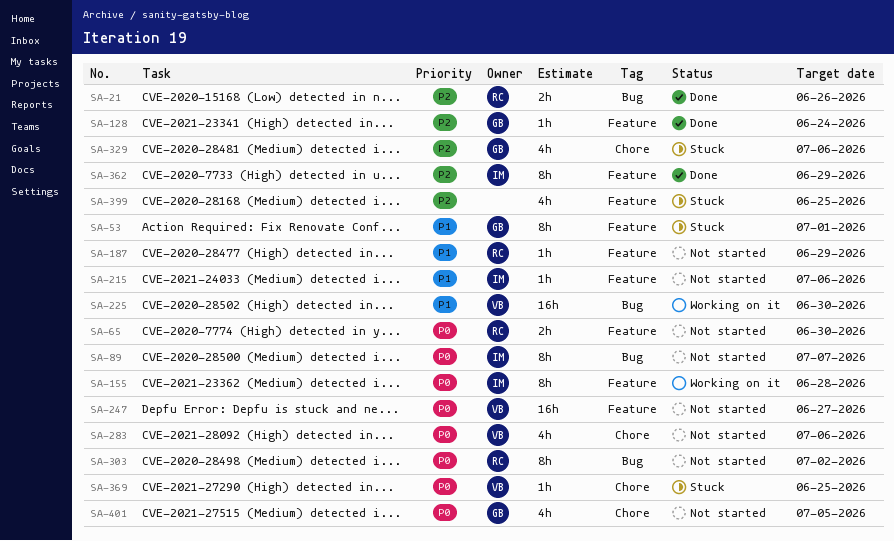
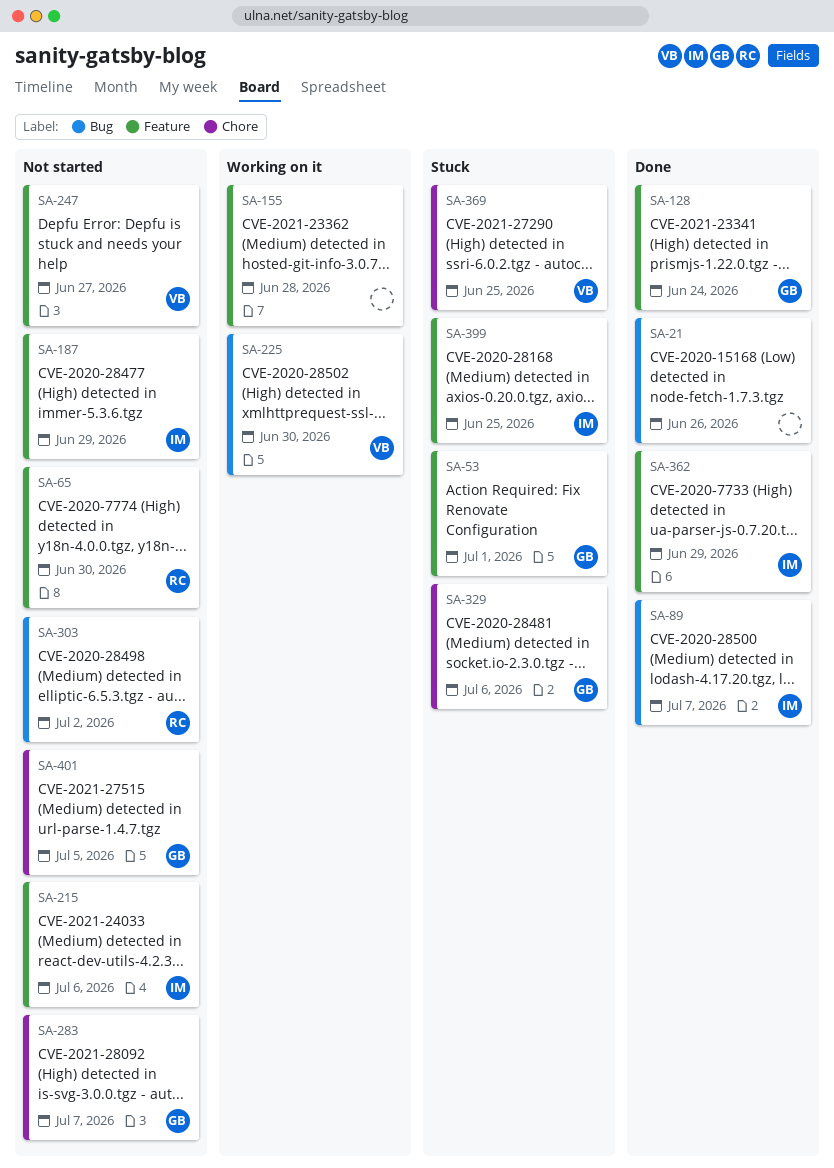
SA-21, owner: RC -> none
SA-89, status: Not started -> Done
SA-155, owner: IM -> none
SA-187, owner: RC -> IM
SA-283, owner: VB -> GB
SA-283, due: Jul 6 -> Jul 7
SA-399, owner: none -> IM

